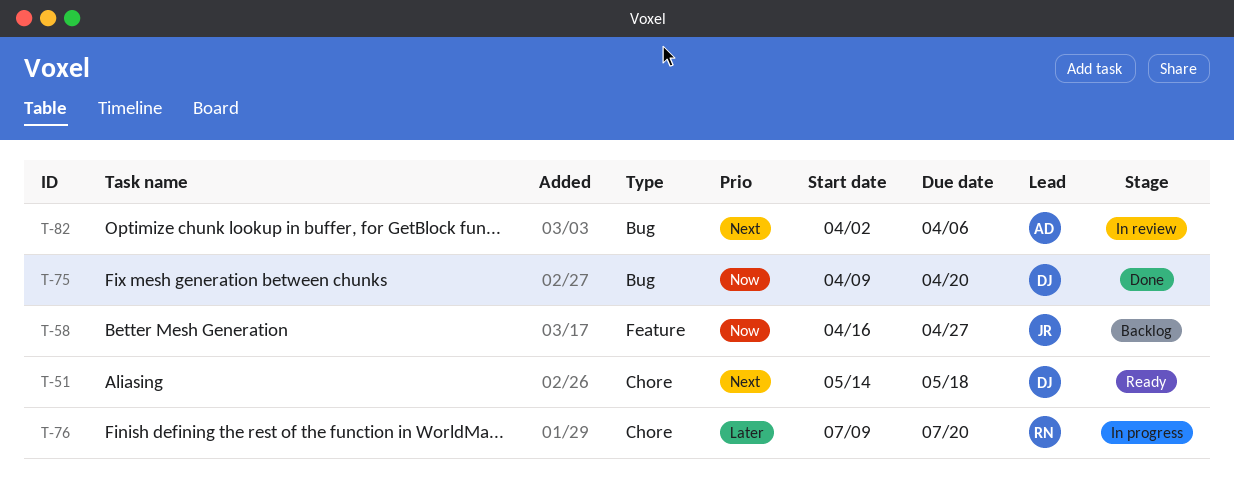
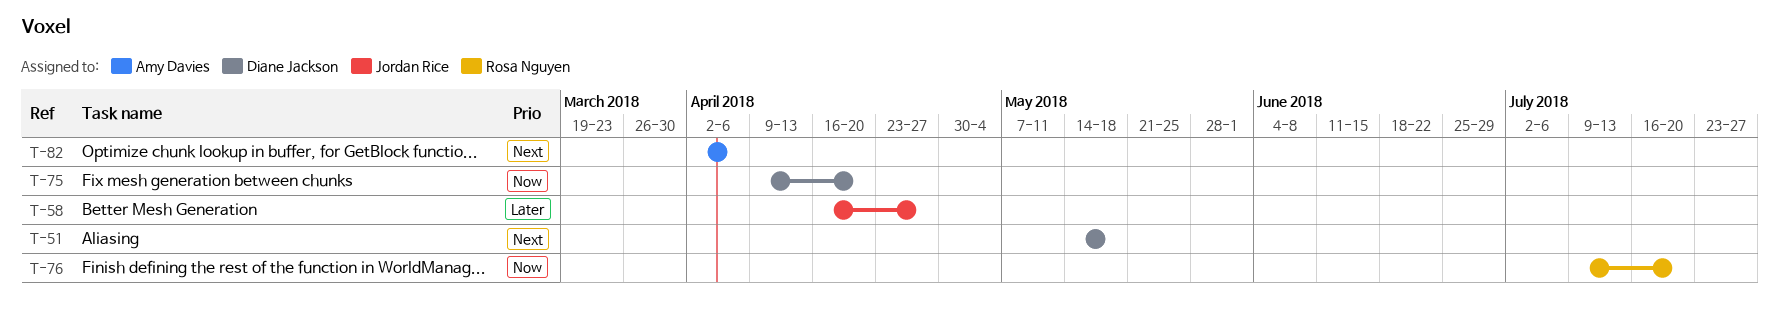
T-58, priority: Now -> Later
T-76, priority: Later -> Now

